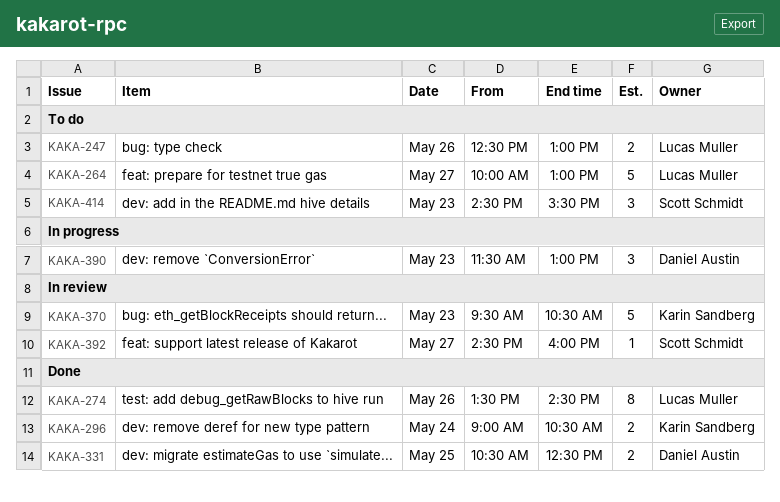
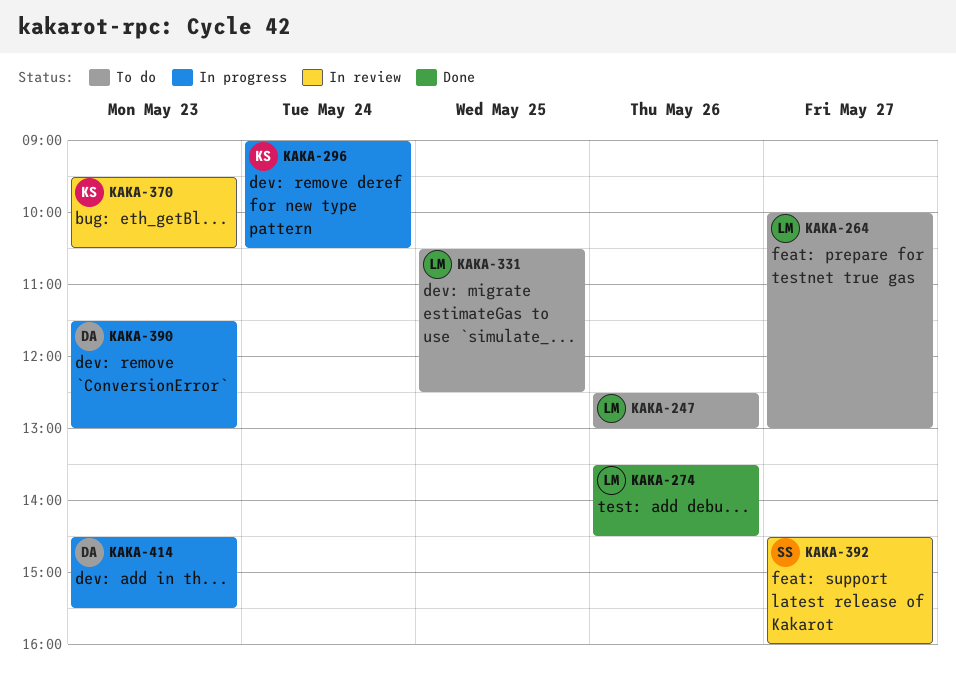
KAKA-296, status: Done -> In progress
KAKA-331, status: Done -> To do
KAKA-331, owner: Daniel Austin -> Lucas Muller
KAKA-414, status: To do -> In progress
KAKA-414, owner: Scott Schmidt -> Daniel Austin

